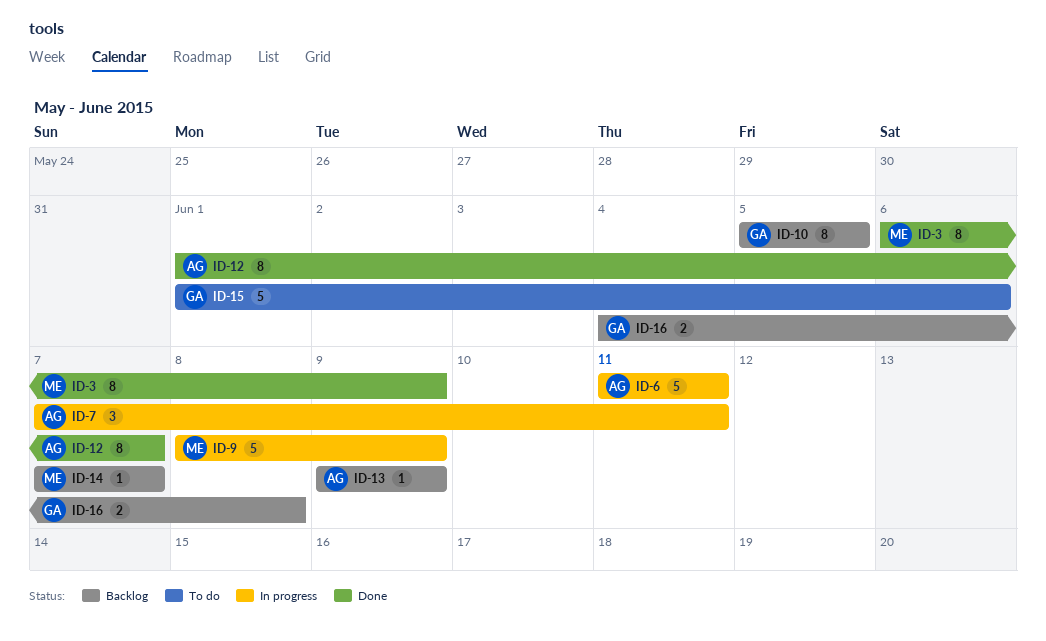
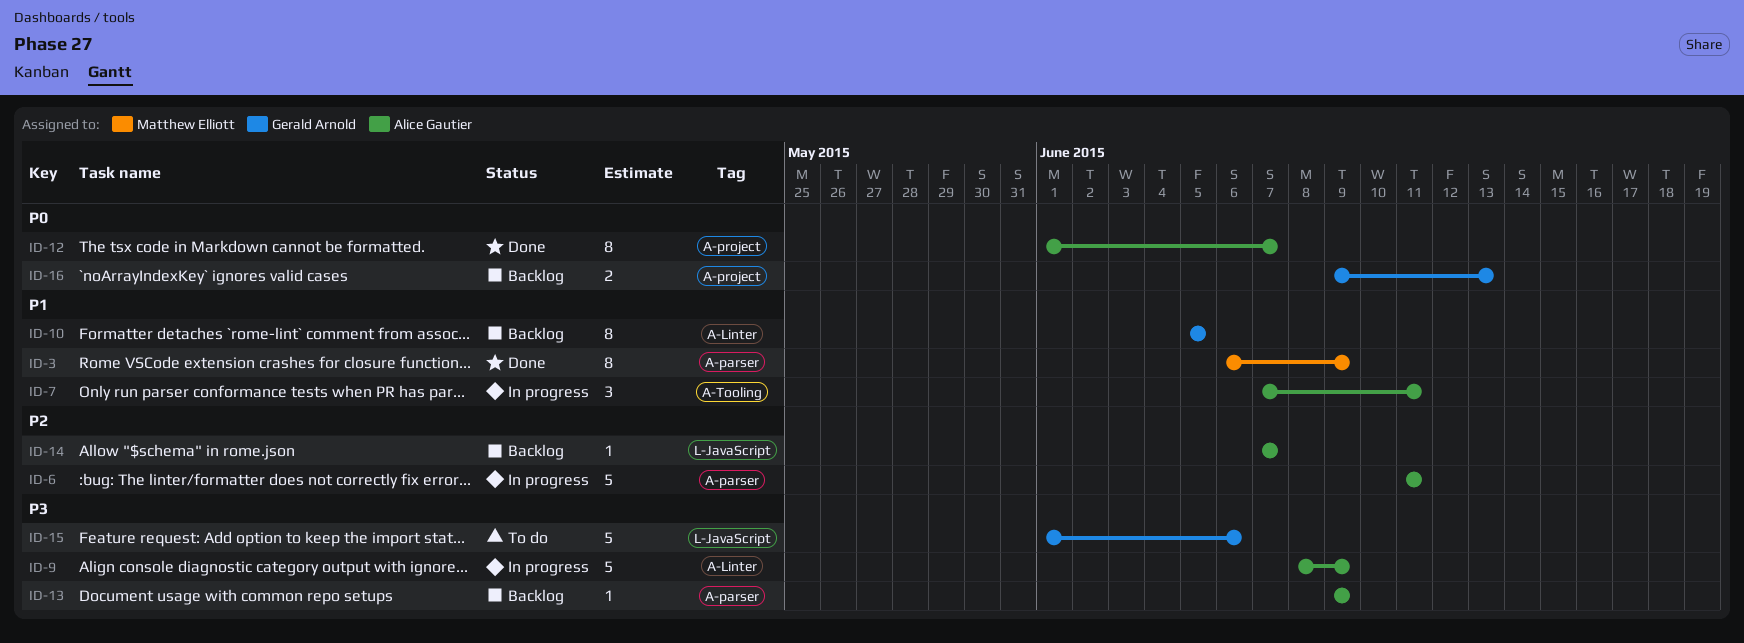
ID-9, owner: Matthew Elliott -> Alice Gautier
ID-14, owner: Matthew Elliott -> Alice Gautier
ID-16, start: Jun 4 -> Jun 9
ID-16, due: Jun 8 -> Jun 13

